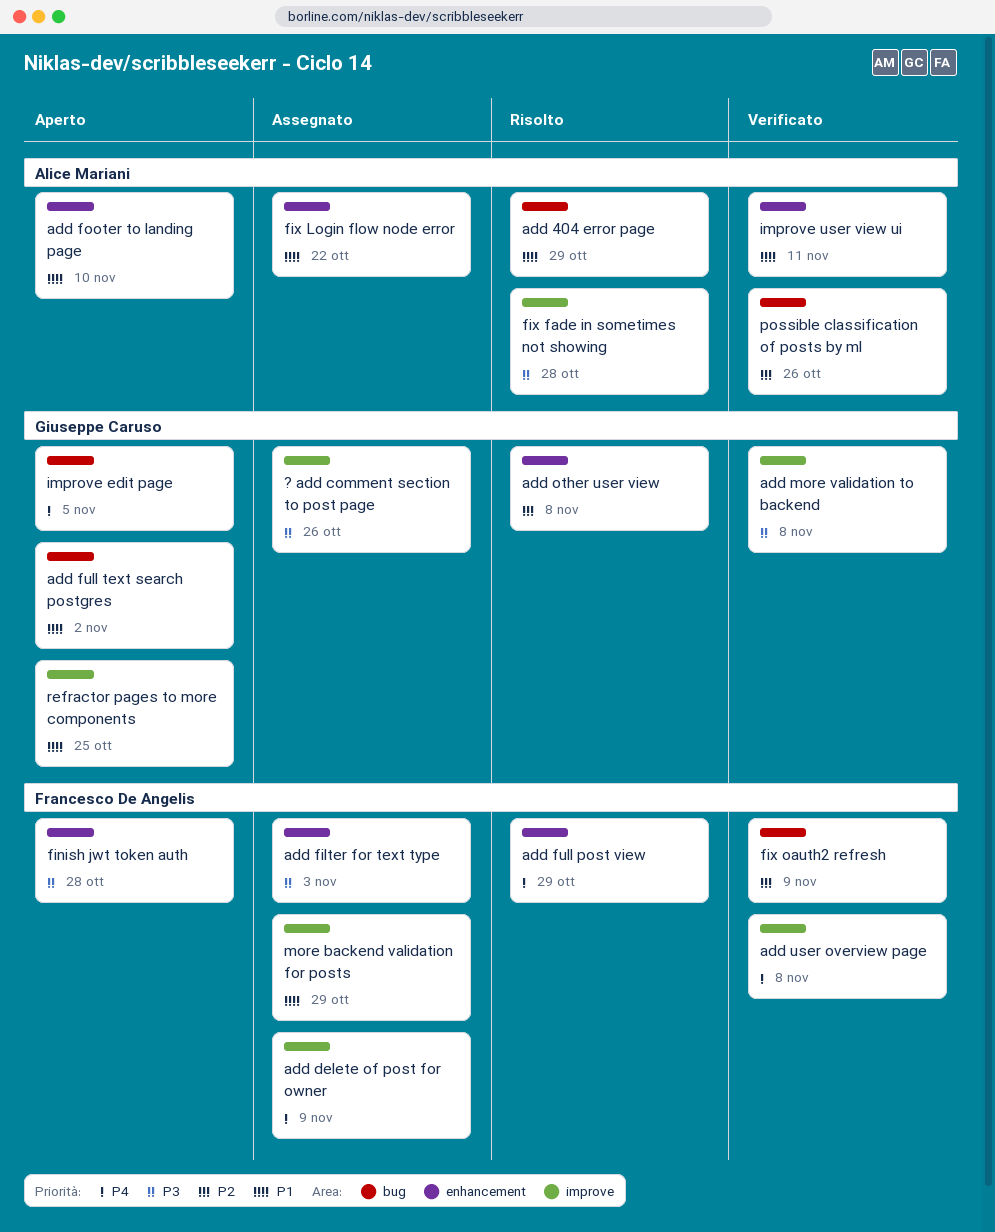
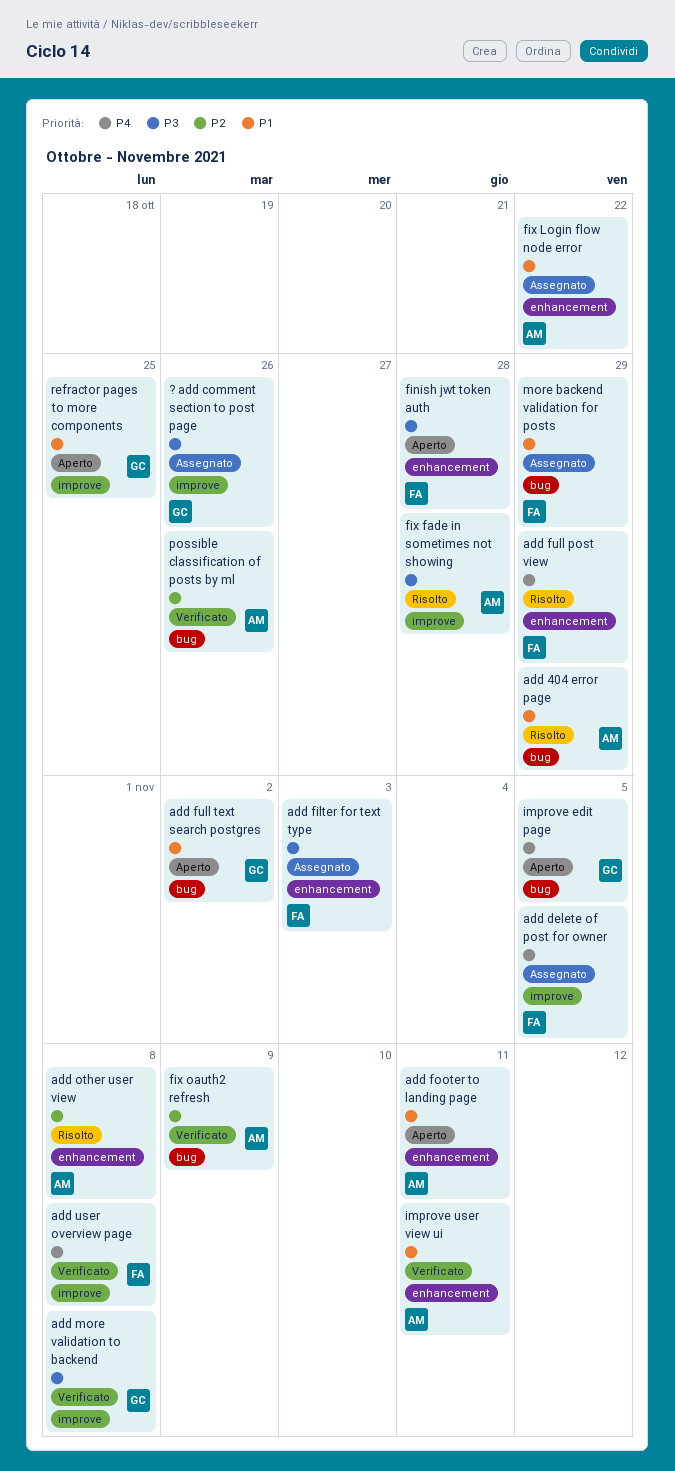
add delete of post for owner, due: Nov 9 -> Nov 5
add footer to landing page, due: Nov 10 -> Nov 11
add other user view, owner: Giuseppe Caruso -> Alice Mariani
fix oauth2 refresh, owner: Francesco De Angelis -> Alice Mariani
more backend validation for posts, label: improve -> bug

